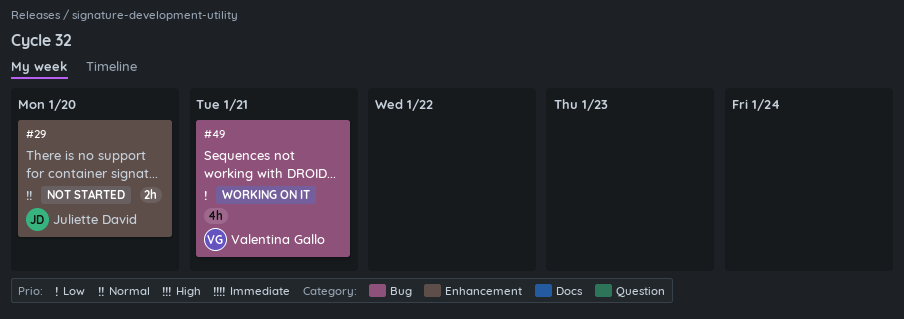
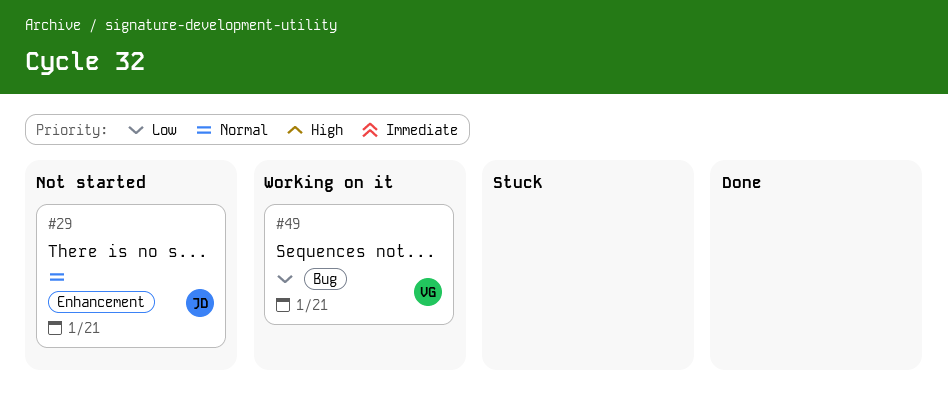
#29, due: Jan 20 -> Jan 21

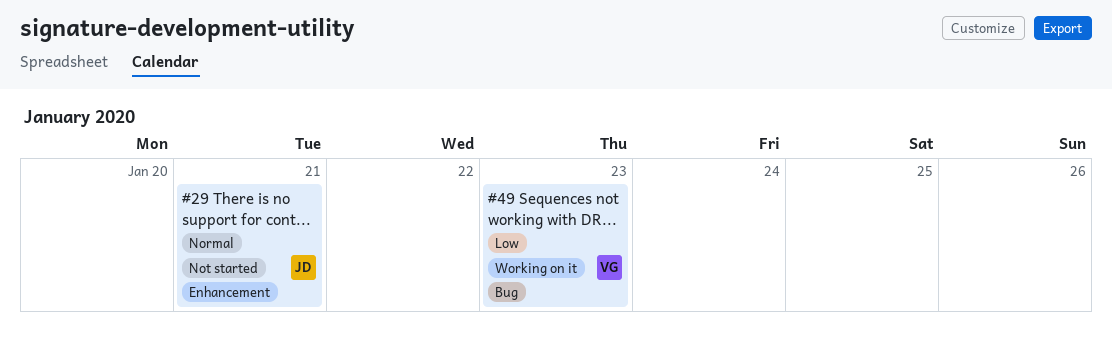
#49, due: Jan 21 -> Jan 23

